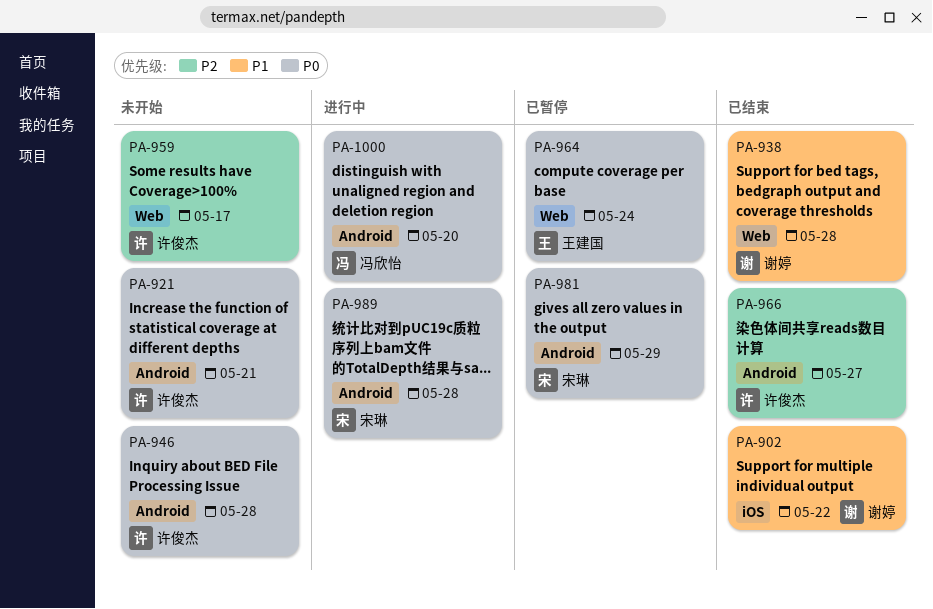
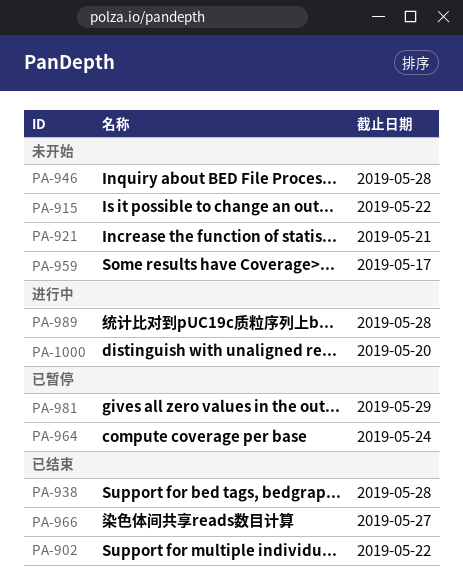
PA-915: none -> present

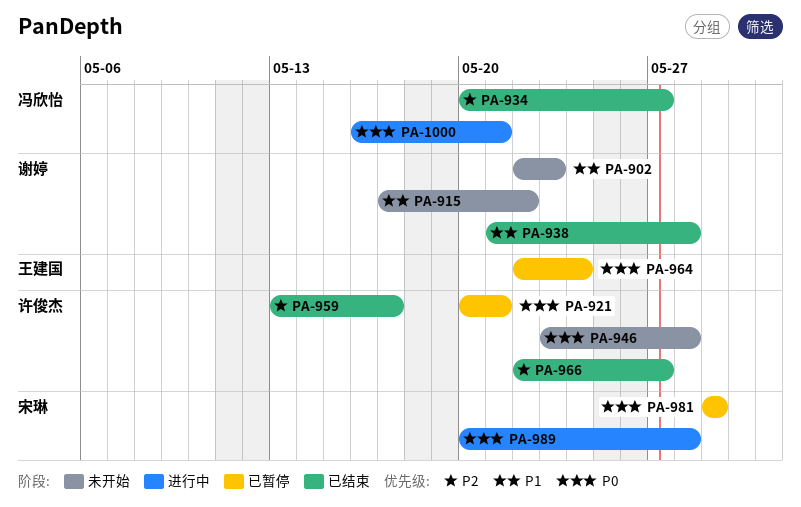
PA-902, status: 已结束 -> 未开始
PA-902, due: May 22 -> May 23
PA-921, status: 未开始 -> 已暂停
PA-934: none -> present
PA-959, status: 未开始 -> 已结束
PA-1000, due: May 20 -> May 21

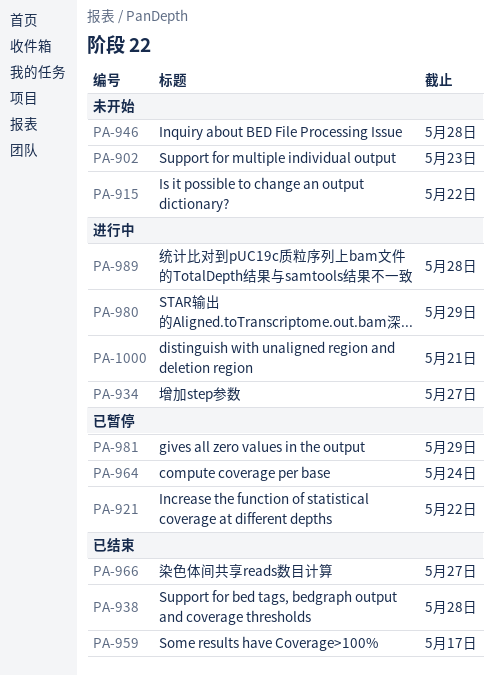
PA-921, due: May 21 -> May 22
PA-934, status: 已结束 -> 进行中
PA-980: none -> present

